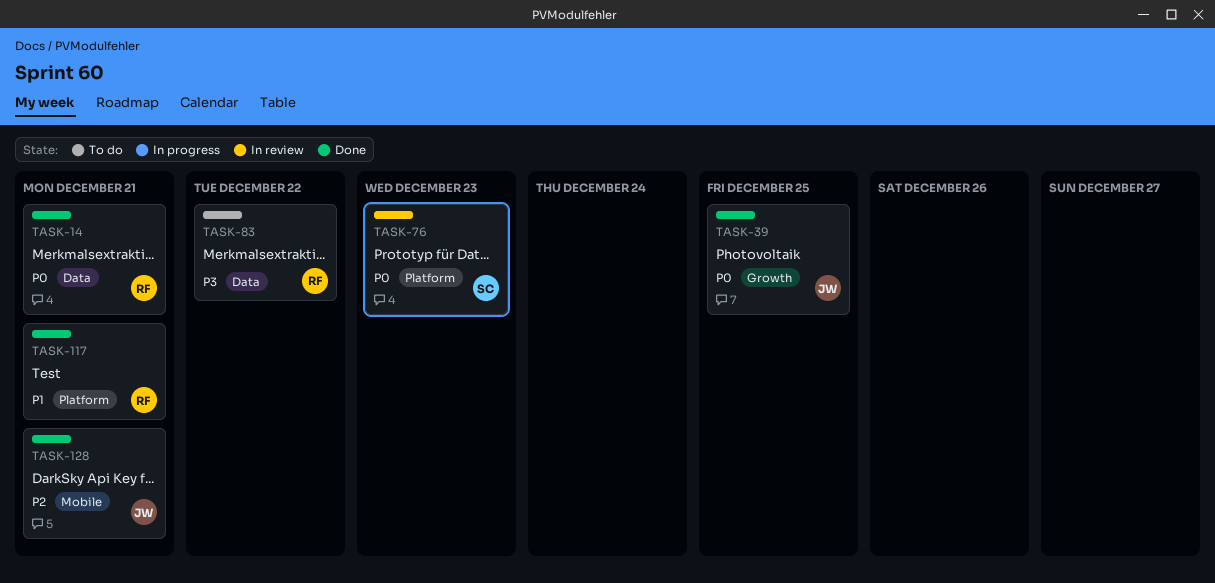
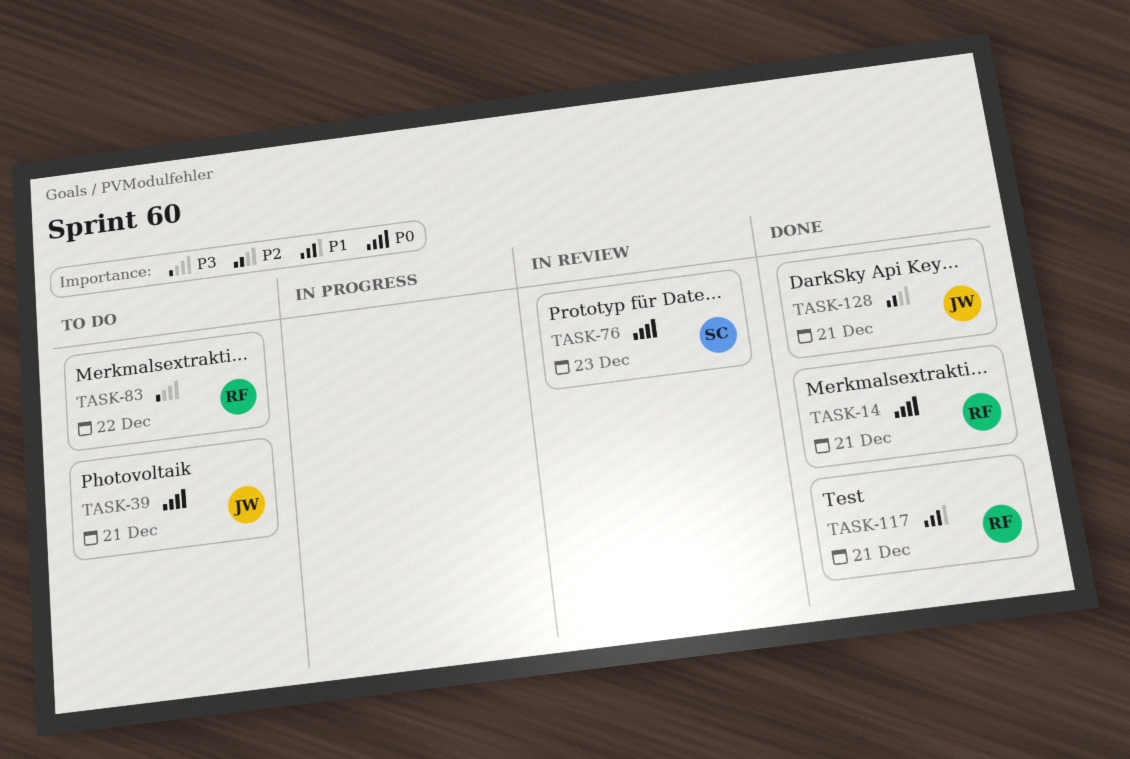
TASK-39, status: Done -> To do
TASK-39, due: Dec 25 -> Dec 21

